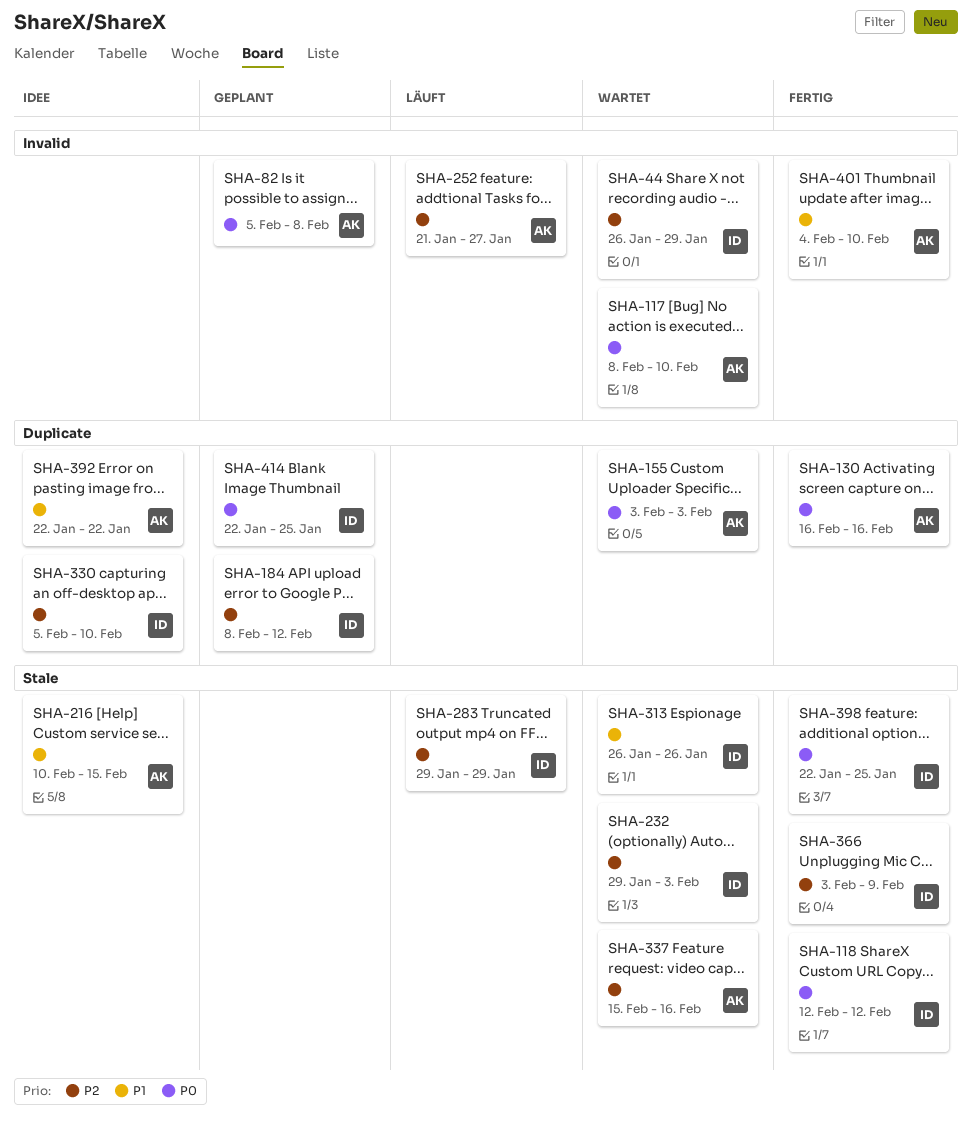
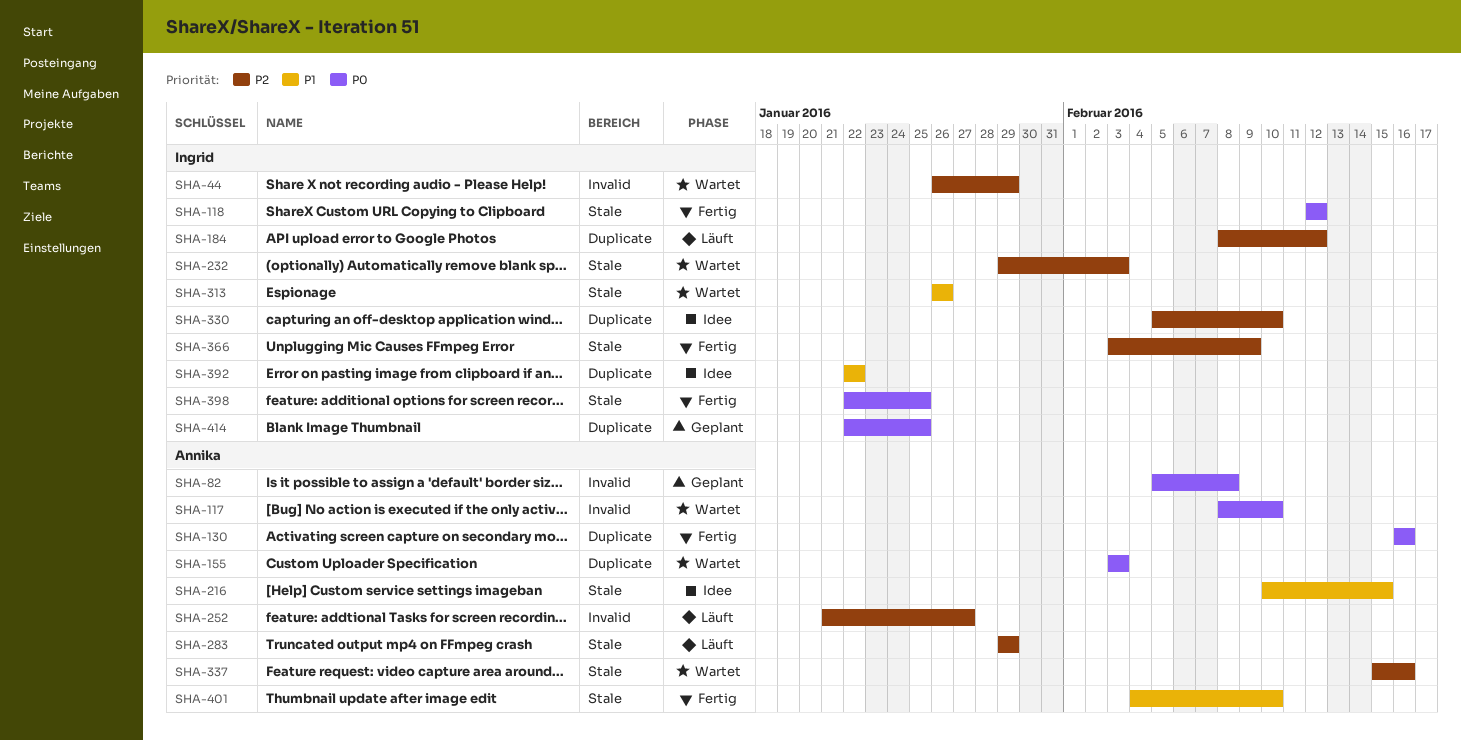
SHA-184, status: Geplant -> Läuft
SHA-283, owner: Ingrid -> Annika
SHA-392, owner: Annika -> Ingrid
SHA-401, label: Invalid -> Stale

